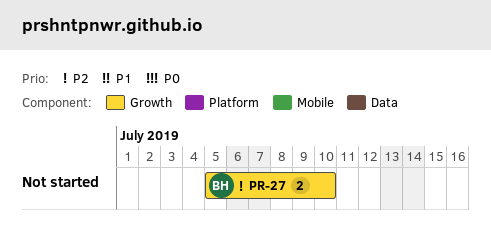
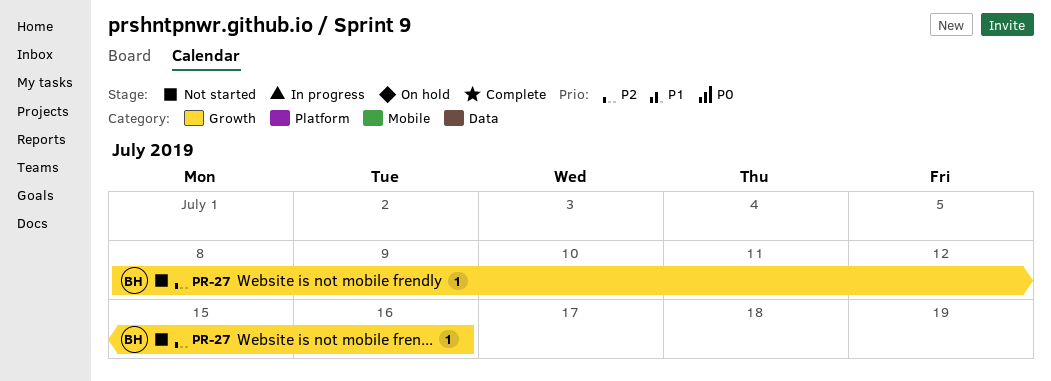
PR-27, estimate: 2 -> 1
PR-27, start: Jul 5 -> Jul 8
PR-27, due: Jul 10 -> Jul 16

